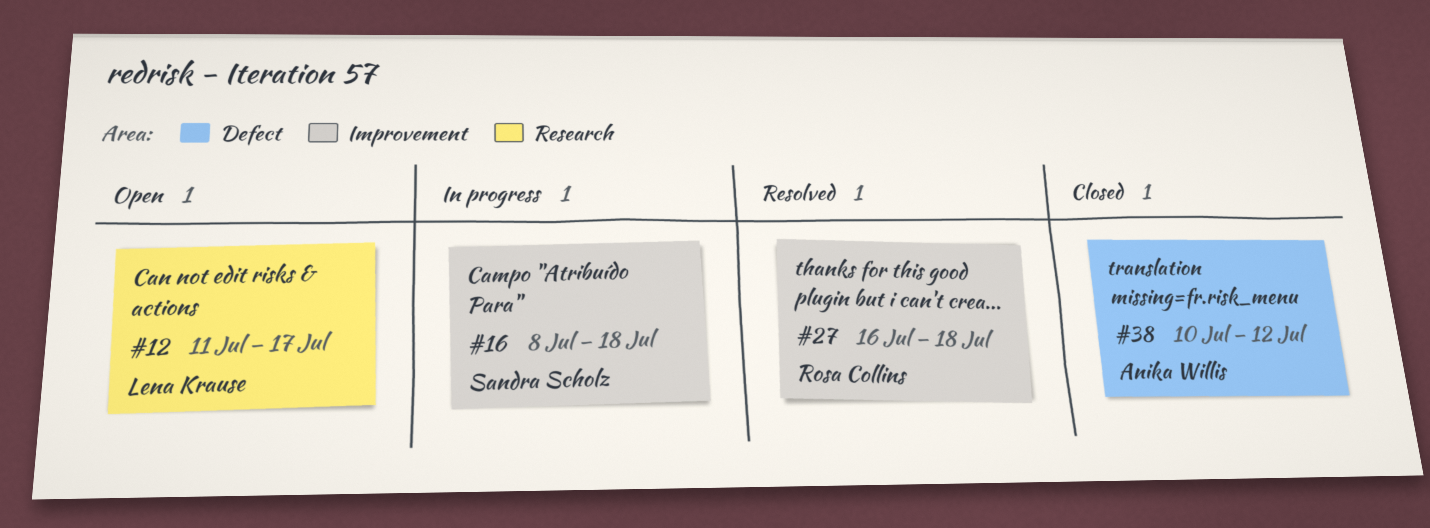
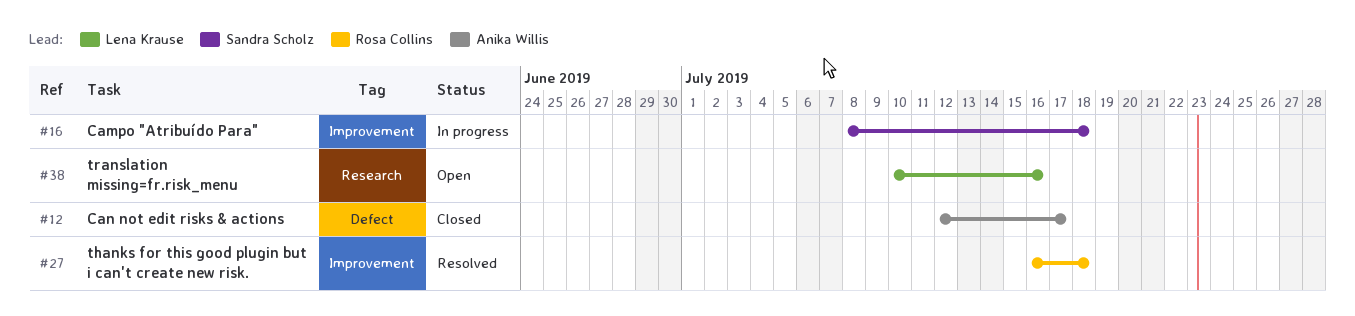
#12, status: Open -> Closed
#12, owner: Lena Krause -> Anika Willis
#12, label: Research -> Defect
#12, start: Jul 11 -> Jul 12
#38, status: Closed -> Open
#38, owner: Anika Willis -> Lena Krause
#38, label: Defect -> Research
#38, due: Jul 12 -> Jul 16

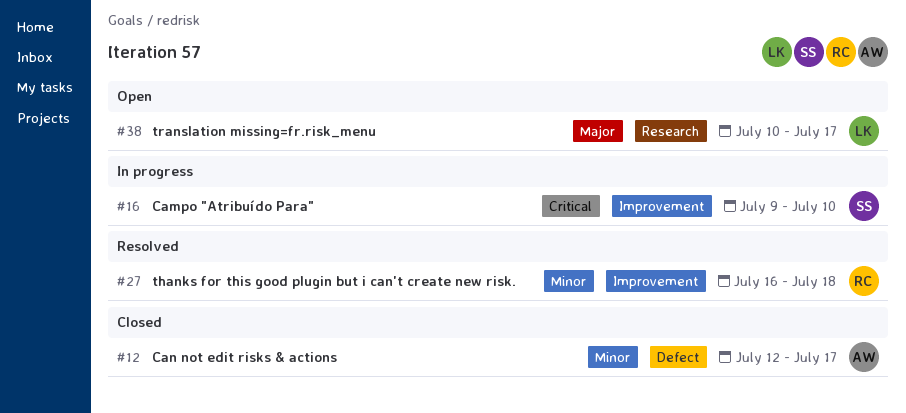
#16, start: Jul 8 -> Jul 9
#16, due: Jul 18 -> Jul 10
#38, due: Jul 16 -> Jul 17

